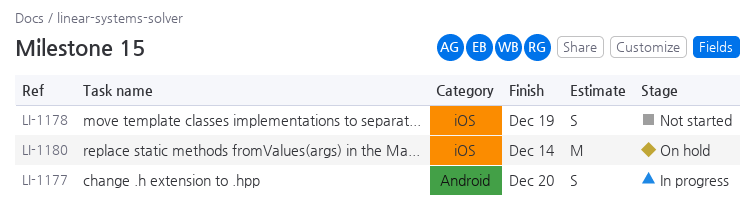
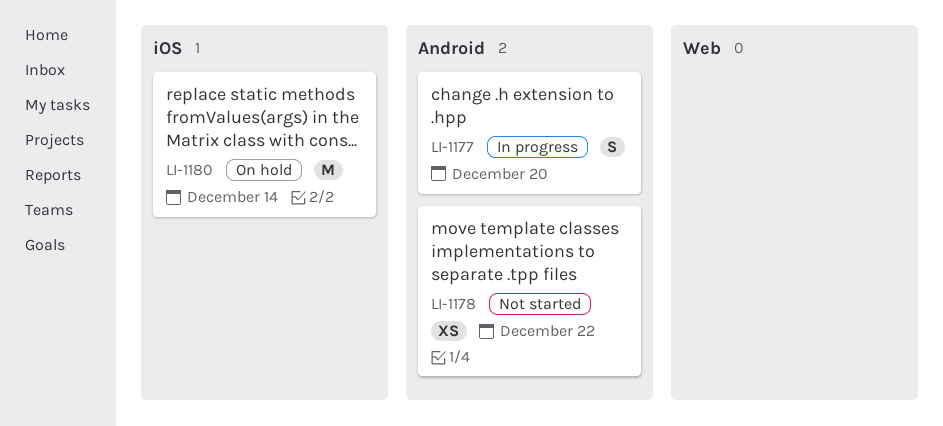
LI-1178, label: iOS -> Android
LI-1178, estimate: S -> XS
LI-1178, due: Dec 19 -> Dec 22

